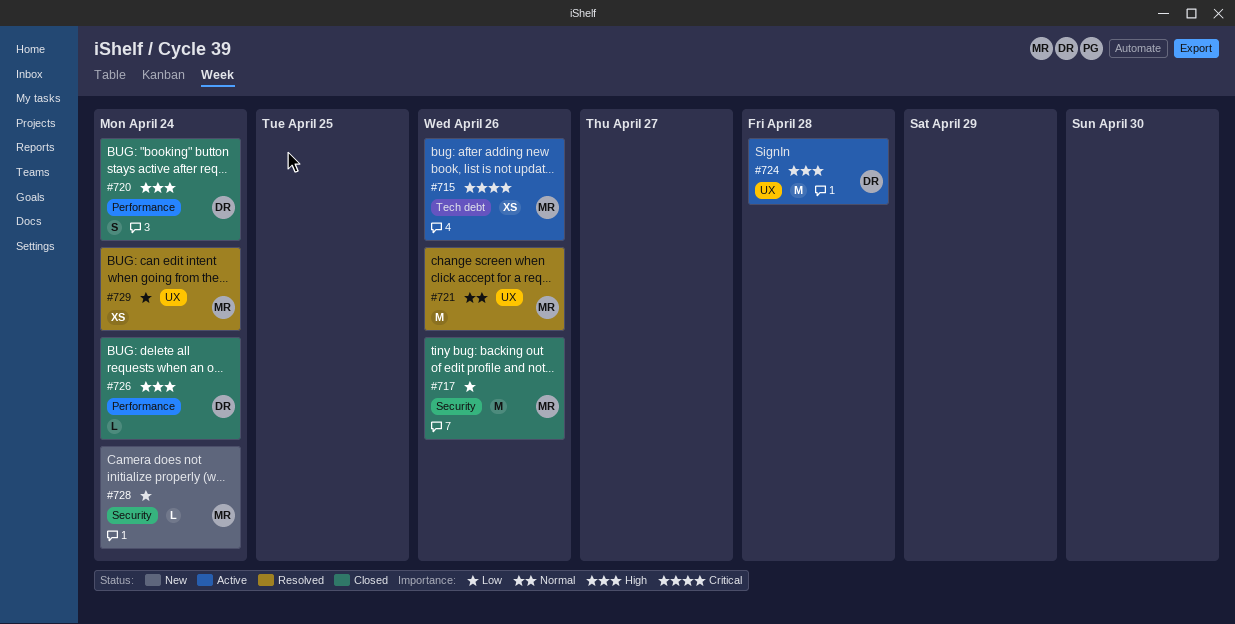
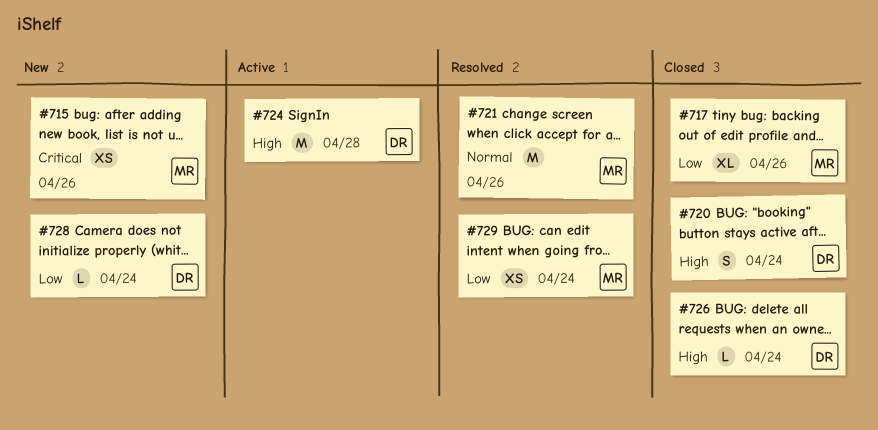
#715, status: Active -> New
#717, estimate: M -> XL
#728, owner: MR -> DR

